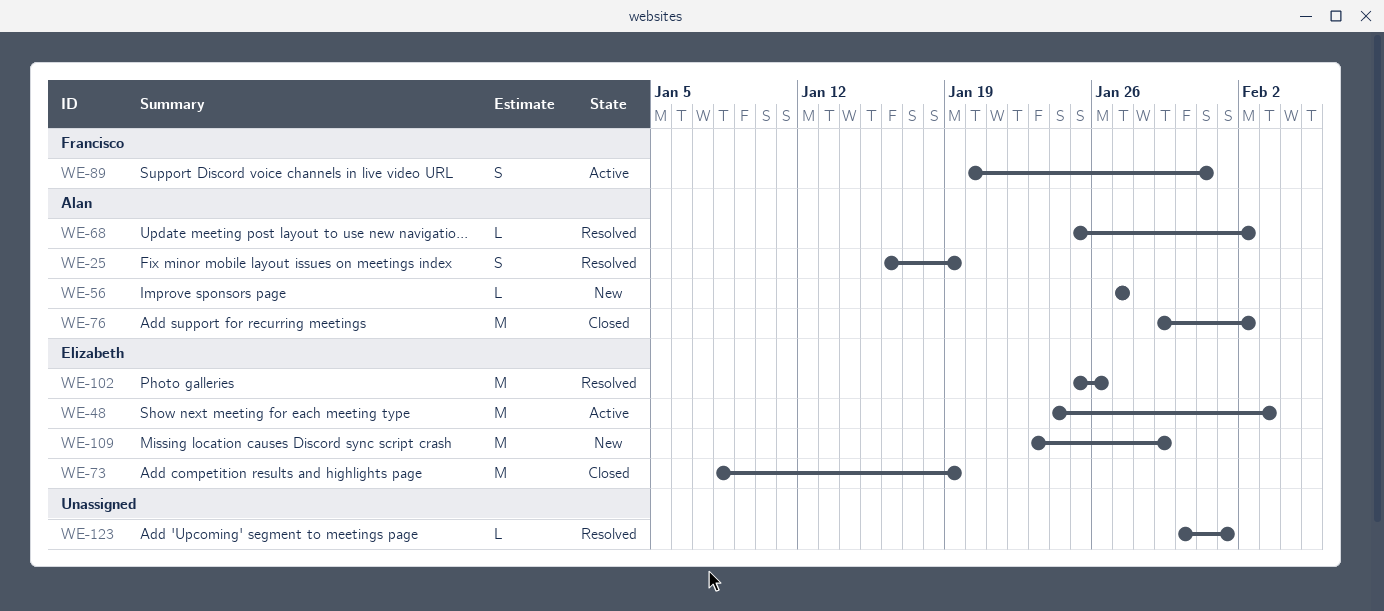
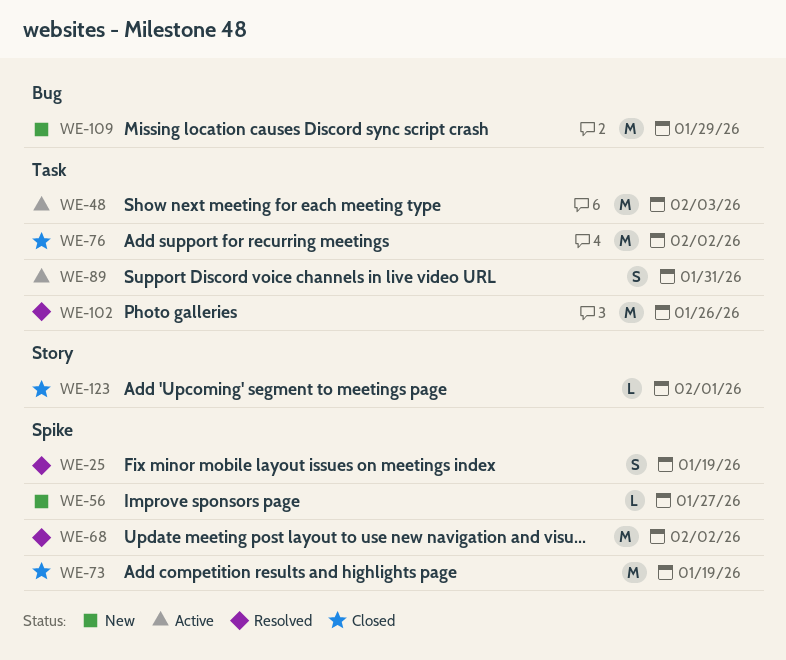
WE-68, estimate: L -> M
WE-123, status: Resolved -> Closed

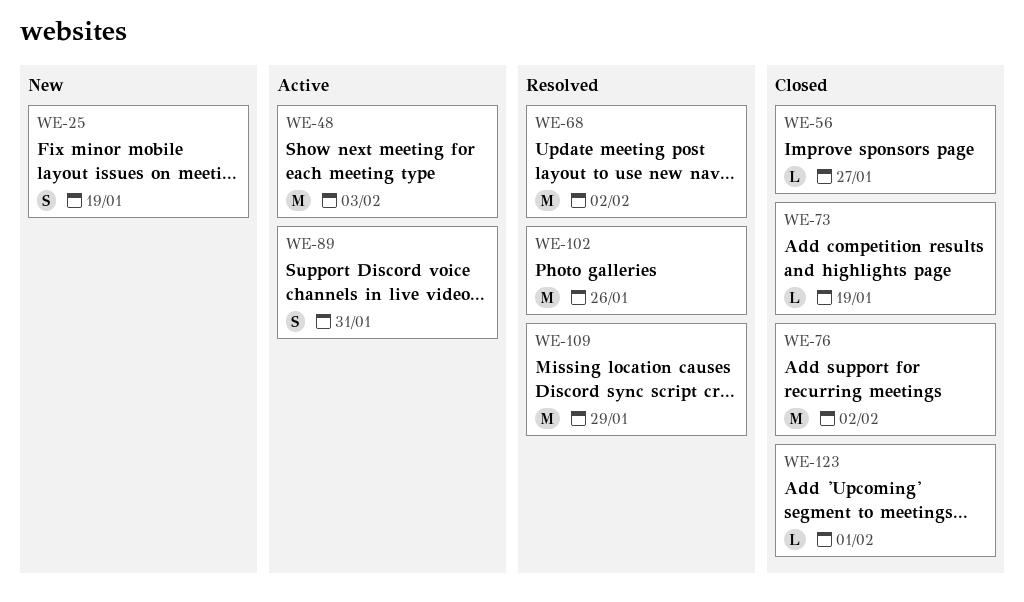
WE-25, status: Resolved -> New
WE-56, status: New -> Closed
WE-73, estimate: M -> L
WE-109, status: New -> Resolved

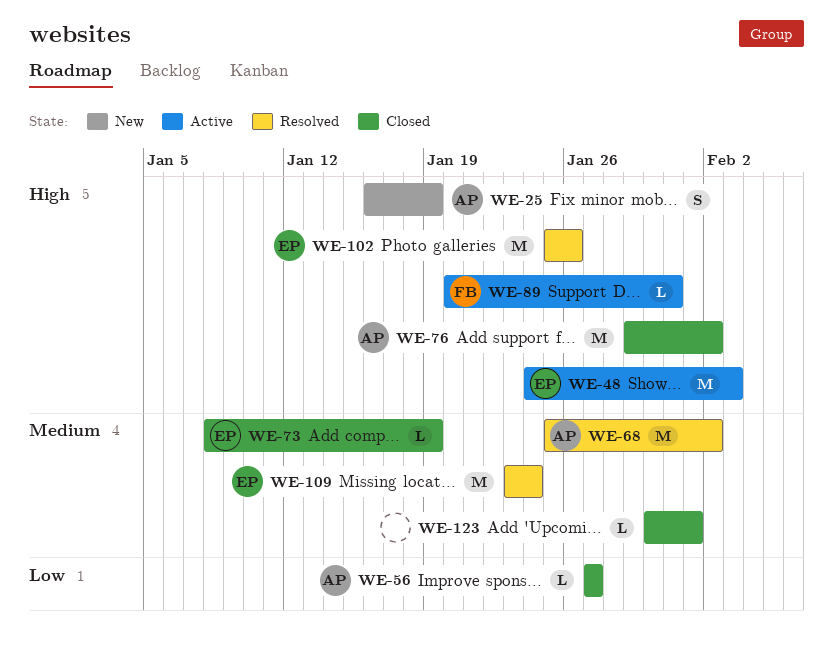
WE-89, estimate: S -> L
WE-109, due: Jan 29 -> Jan 24

